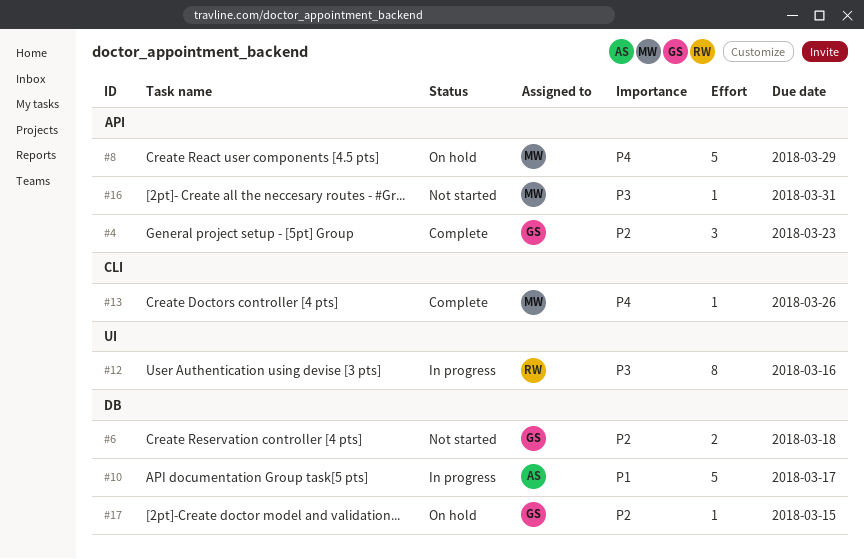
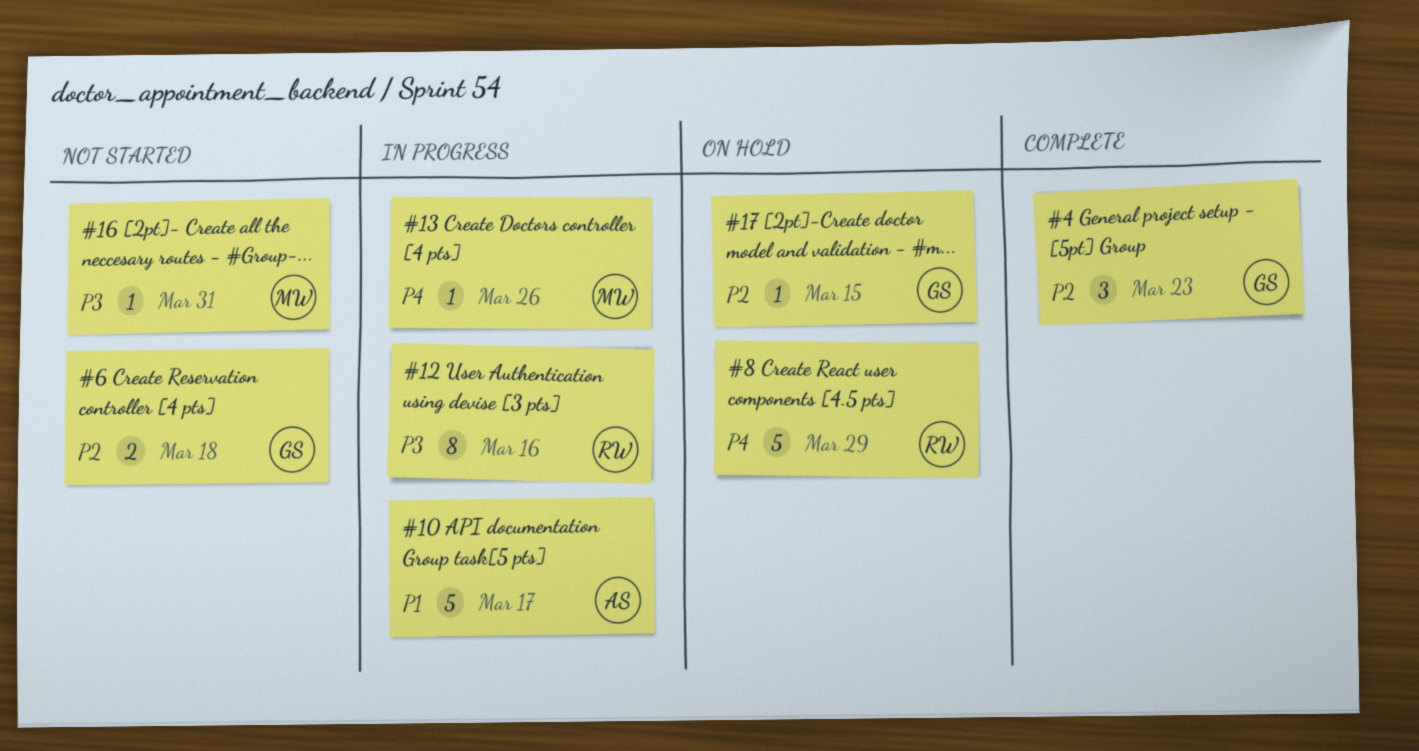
#8, owner: MW -> RW
#13, status: Complete -> In progress

